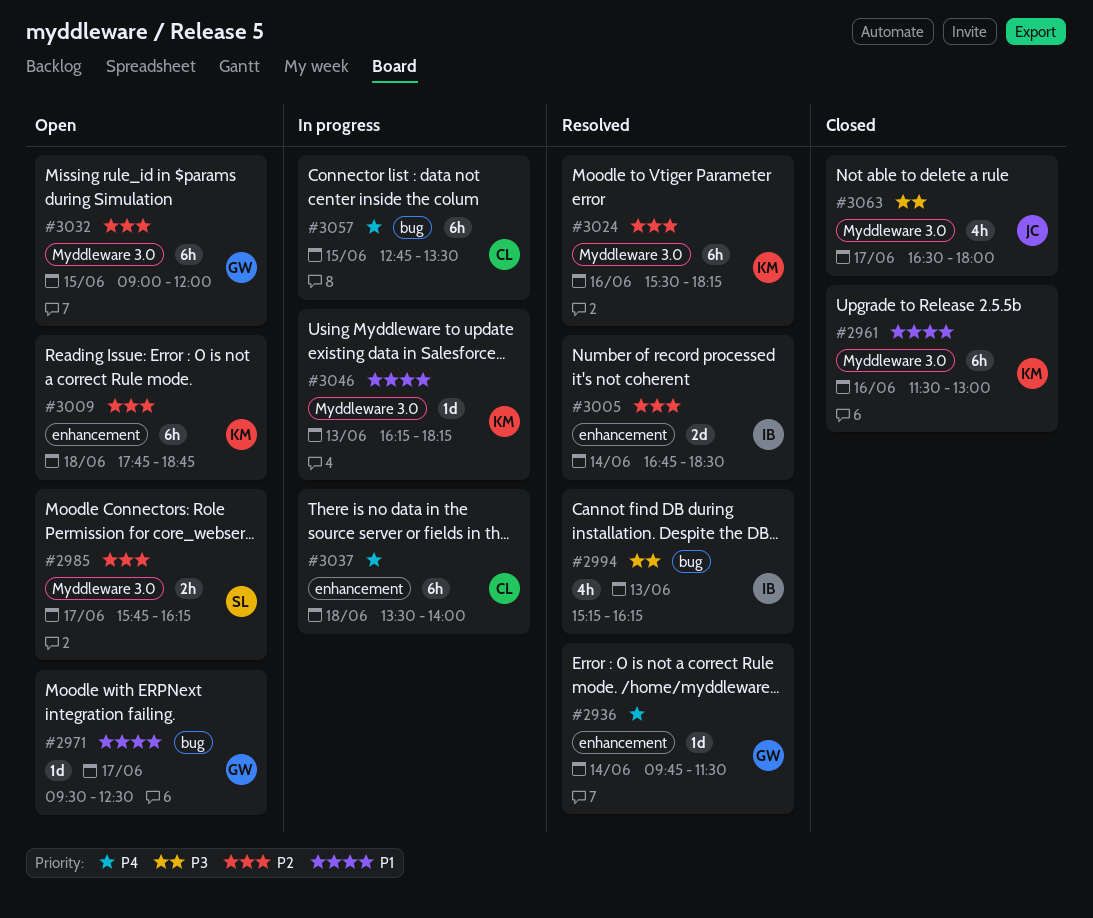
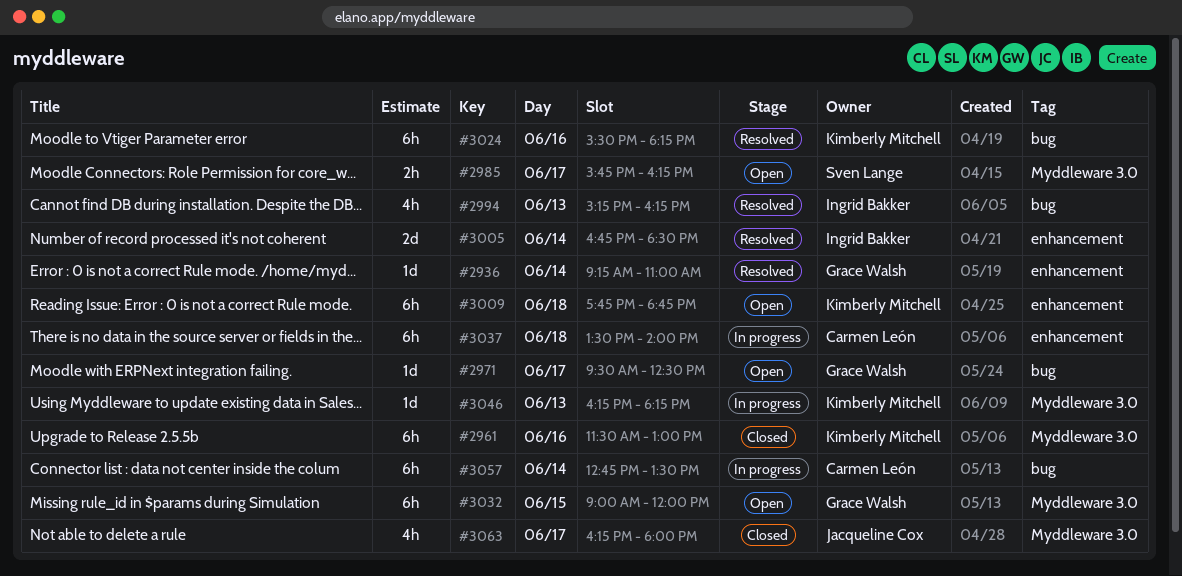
#2936, begins: 09:45 -> 09:15
#2936, ends: 11:30 -> 11:00
#3024, label: Myddleware 3.0 -> bug
#3057, day: Jun 15 -> Jun 14
#3063, begins: 16:30 -> 16:15

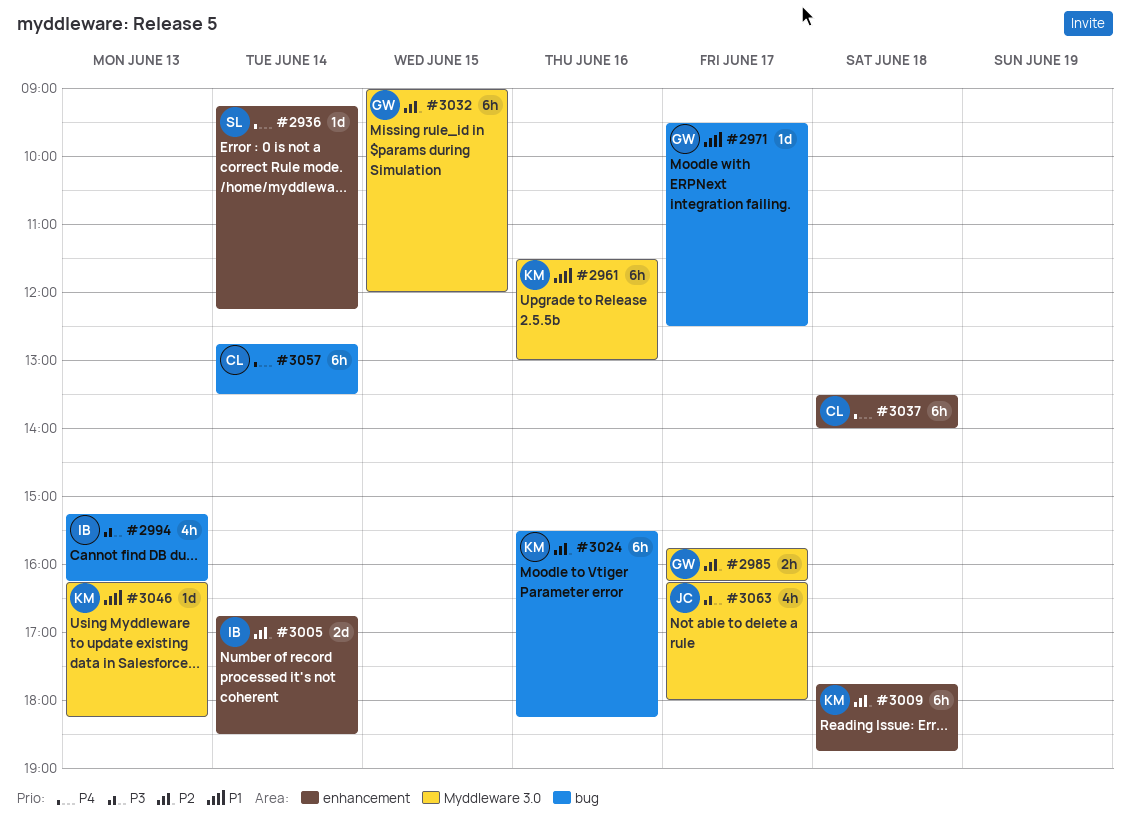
#2936, owner: Grace Walsh -> Sven Lange
#2936, ends: 11:00 -> 12:15
#2985, owner: Sven Lange -> Grace Walsh

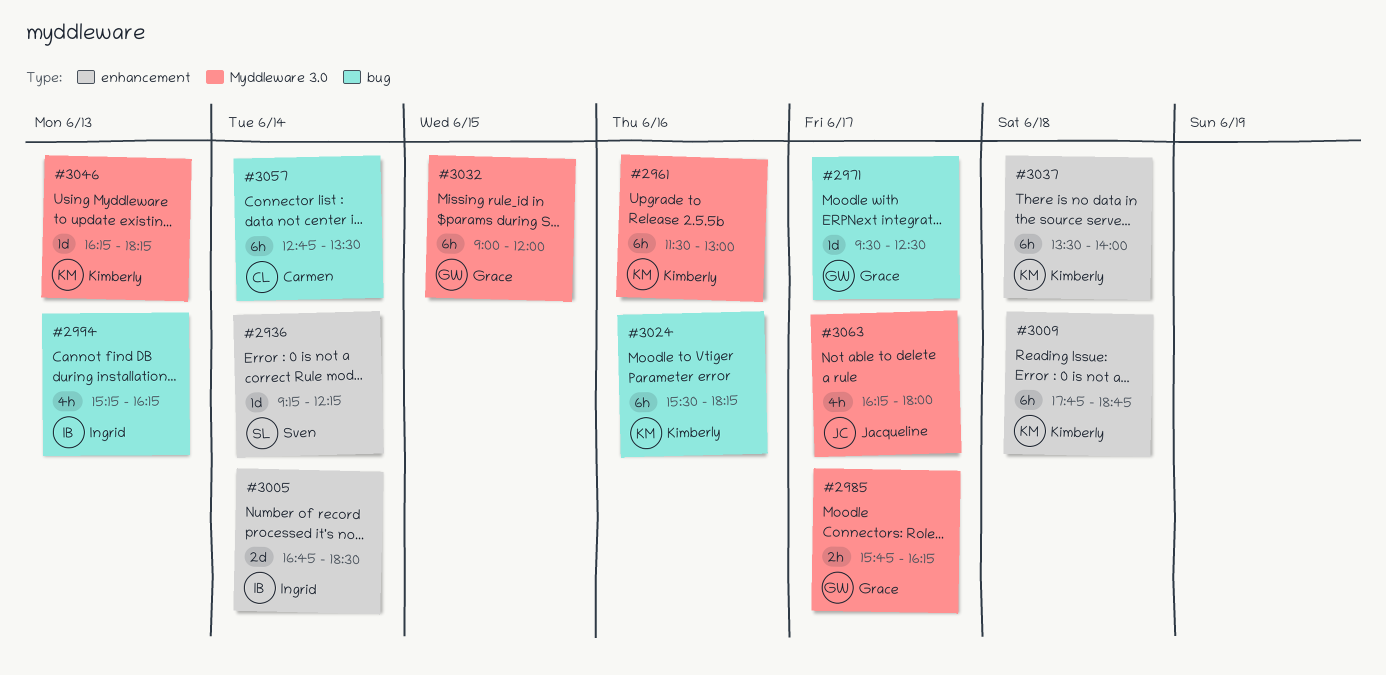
#3037, owner: Carmen -> Kimberly

